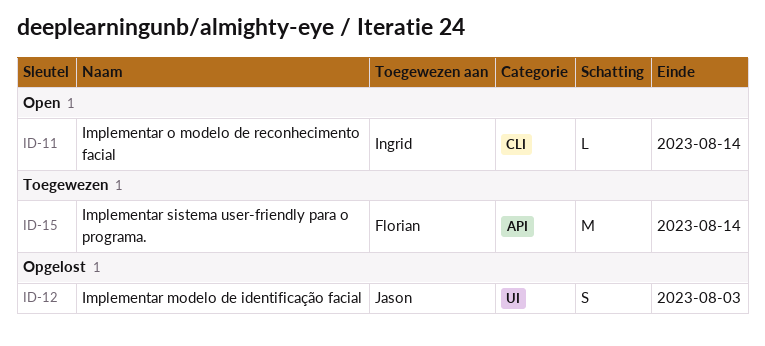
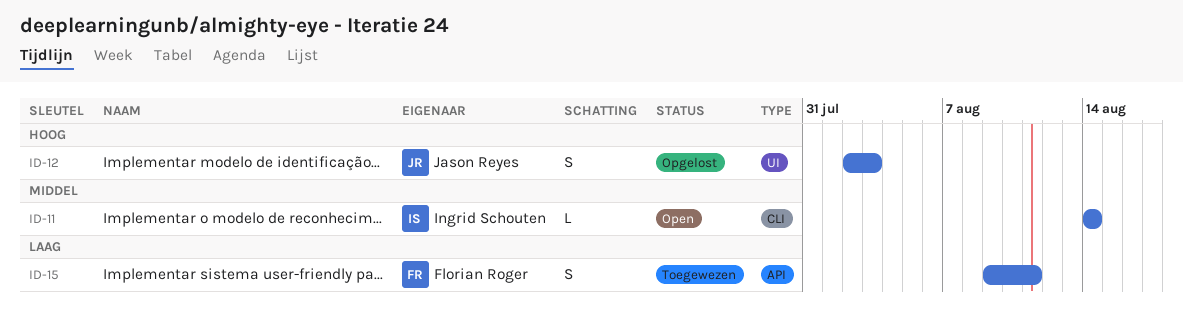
ID-15, estimate: M -> S
ID-15, due: Aug 14 -> Aug 11

